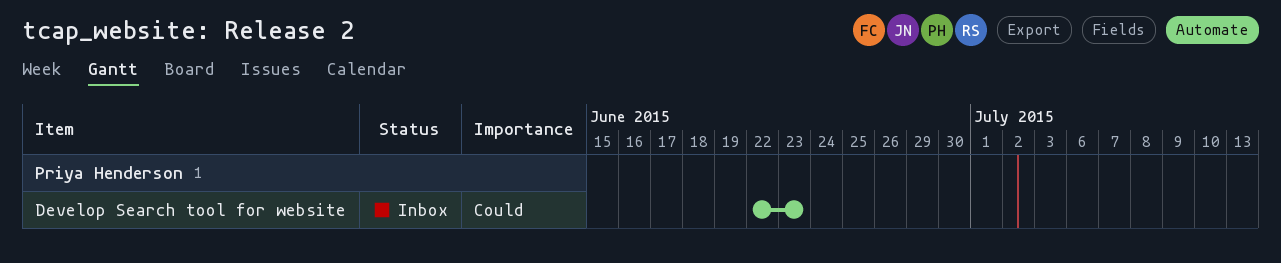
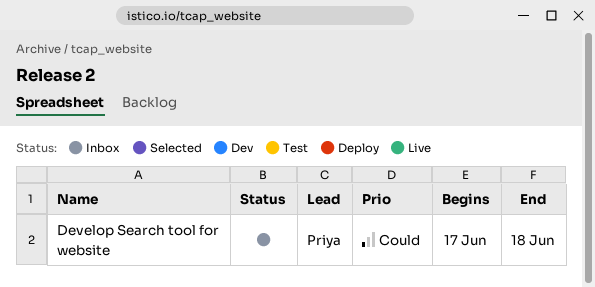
Develop Search tool for website, start: Jun 22 -> Jun 17
Develop Search tool for website, due: Jun 23 -> Jun 18

